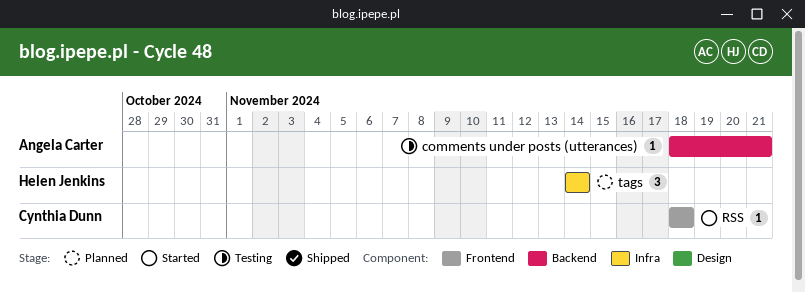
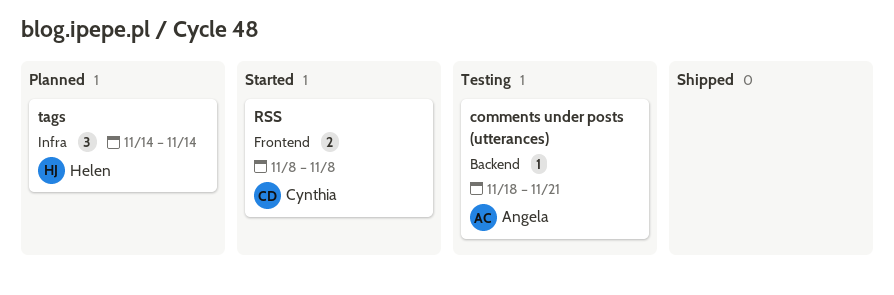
RSS, estimate: 1 -> 2
RSS, start: Nov 18 -> Nov 8
RSS, due: Nov 18 -> Nov 8

